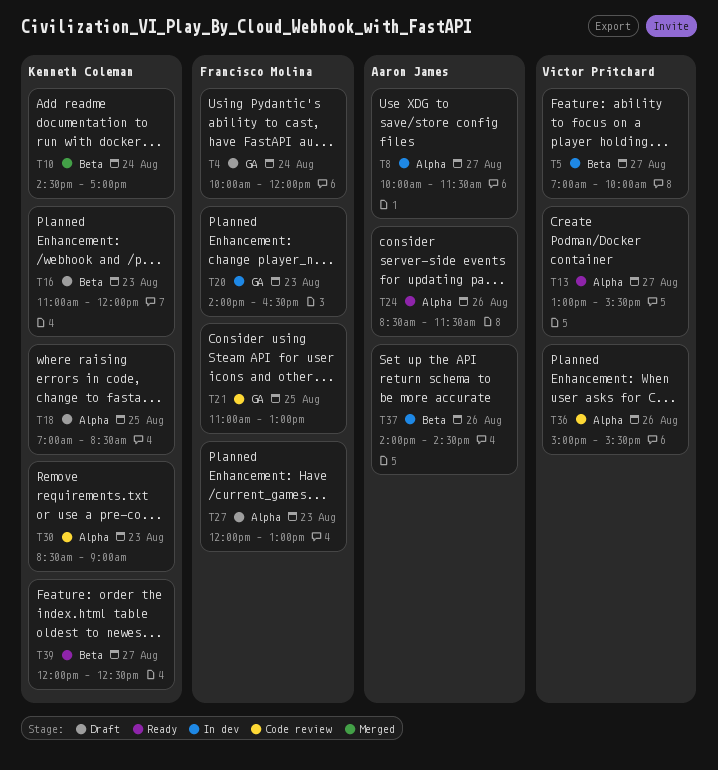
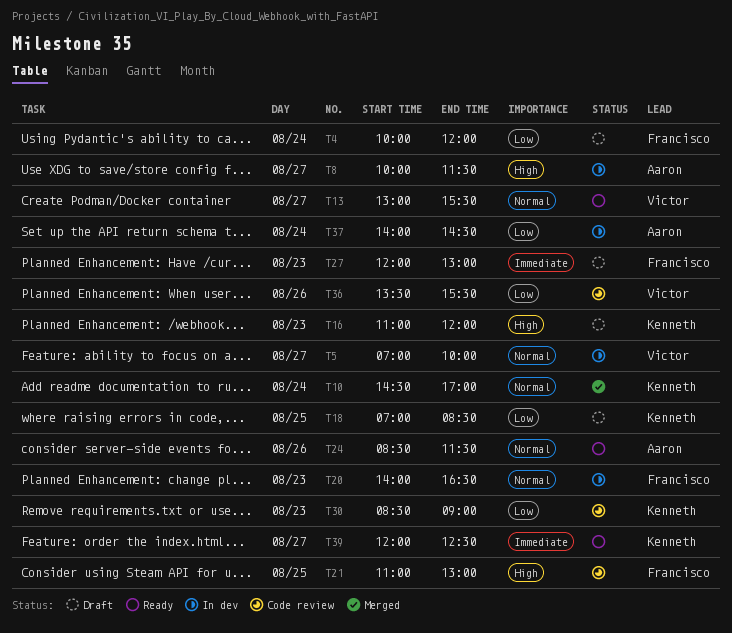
T36, begins: 15:00 -> 13:30
T37, day: Aug 26 -> Aug 24

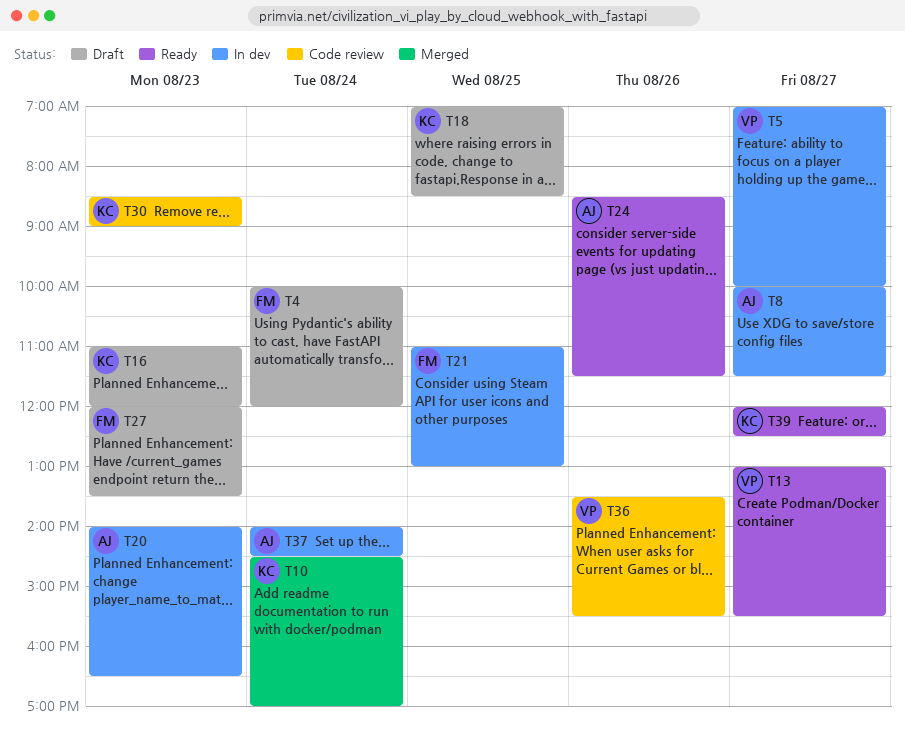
T20, owner: Francisco -> Aaron
T21, status: Code review -> In dev
T27, ends: 13:00 -> 13:30

